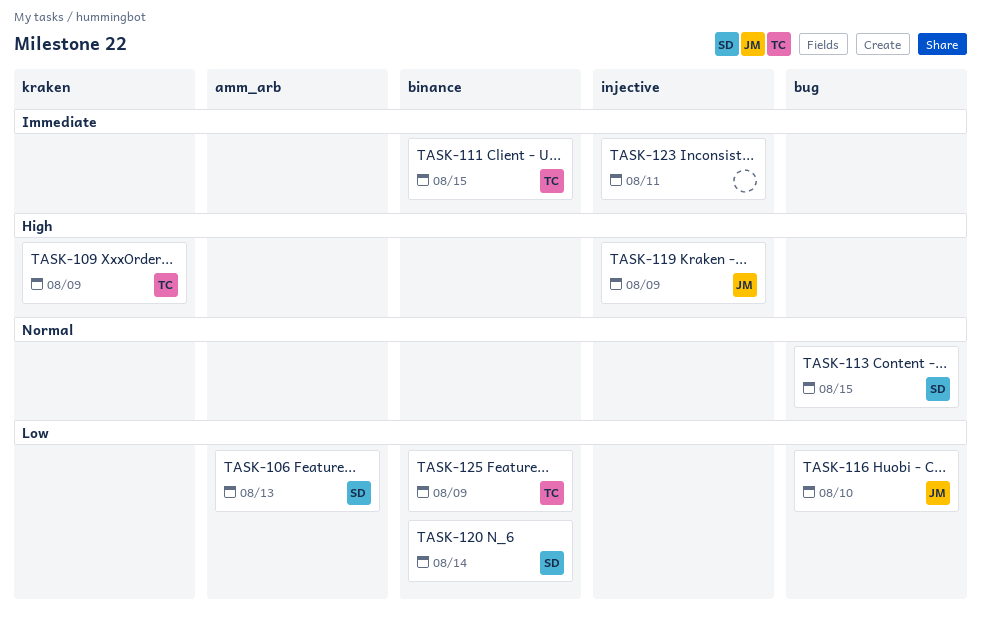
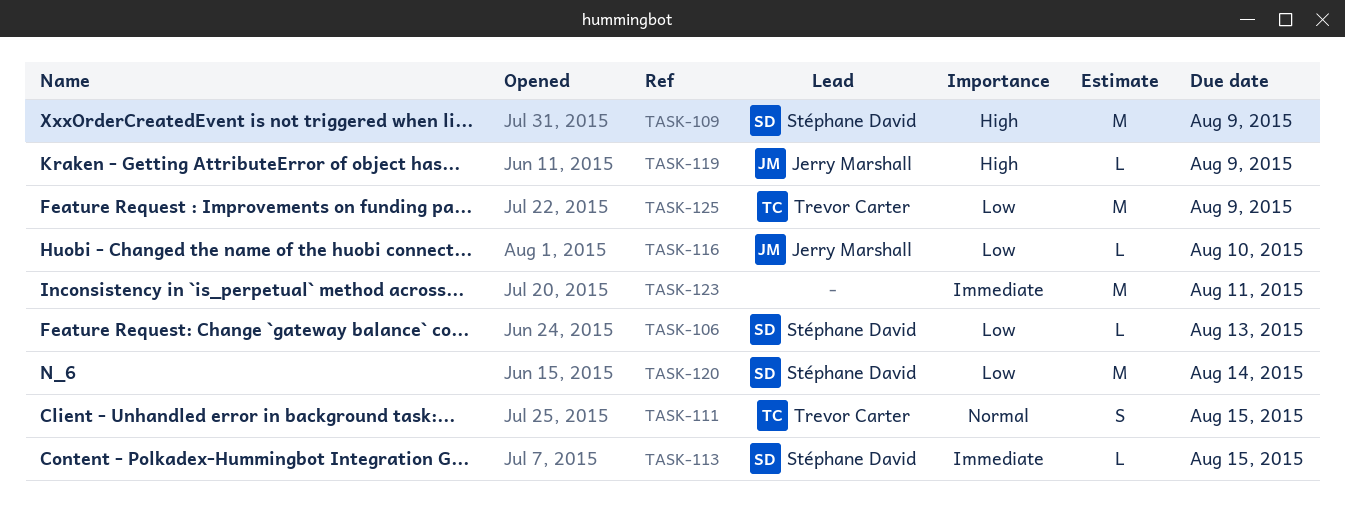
TASK-109, owner: Trevor Carter -> Stéphane David
TASK-111, priority: Immediate -> Normal
TASK-113, priority: Normal -> Immediate

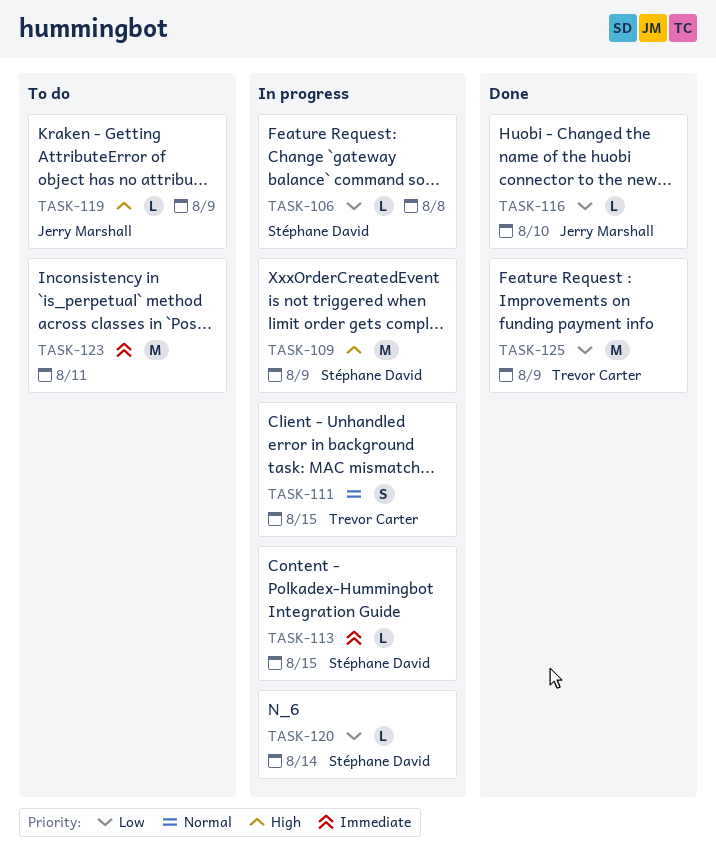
TASK-106, due: Aug 13 -> Aug 8
TASK-120, estimate: M -> L

